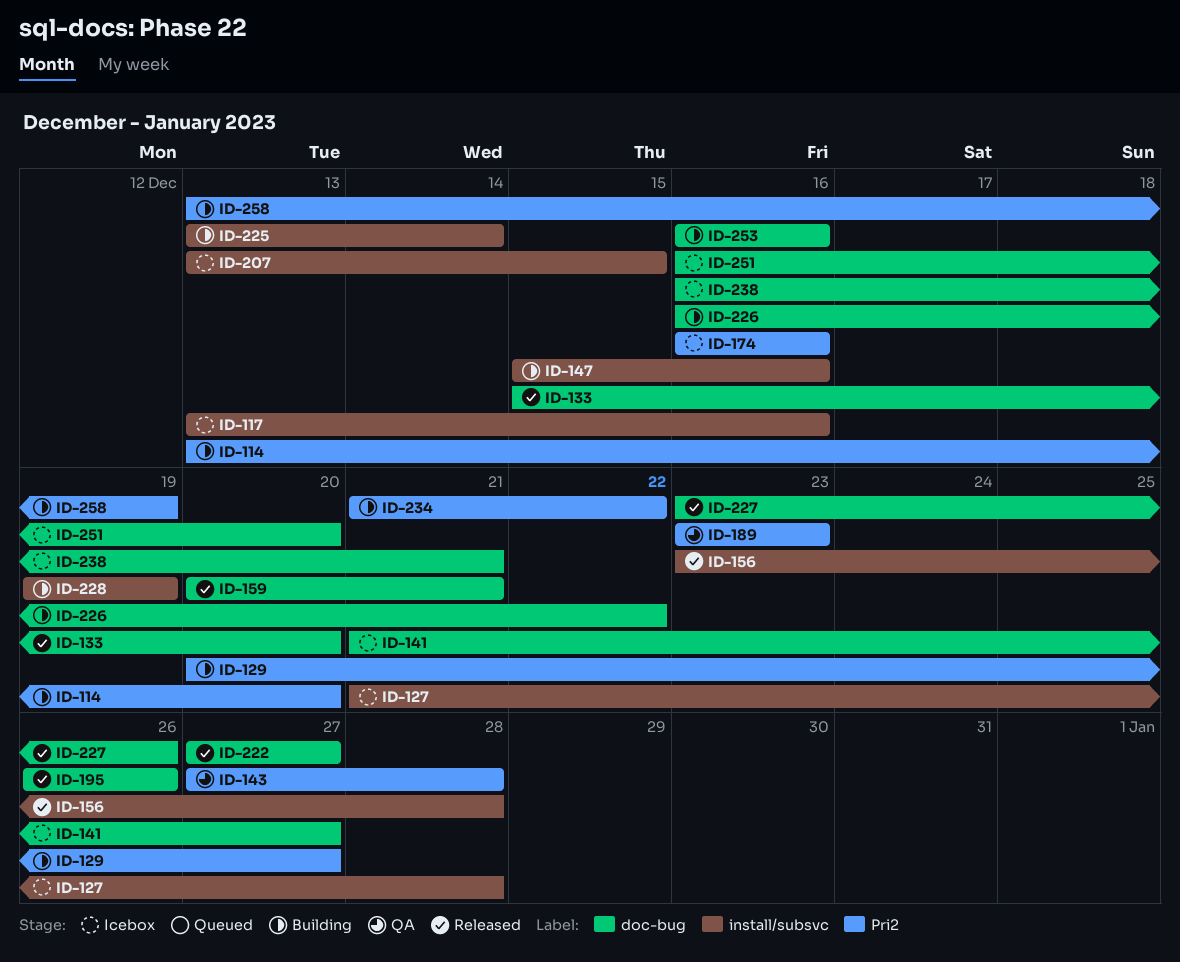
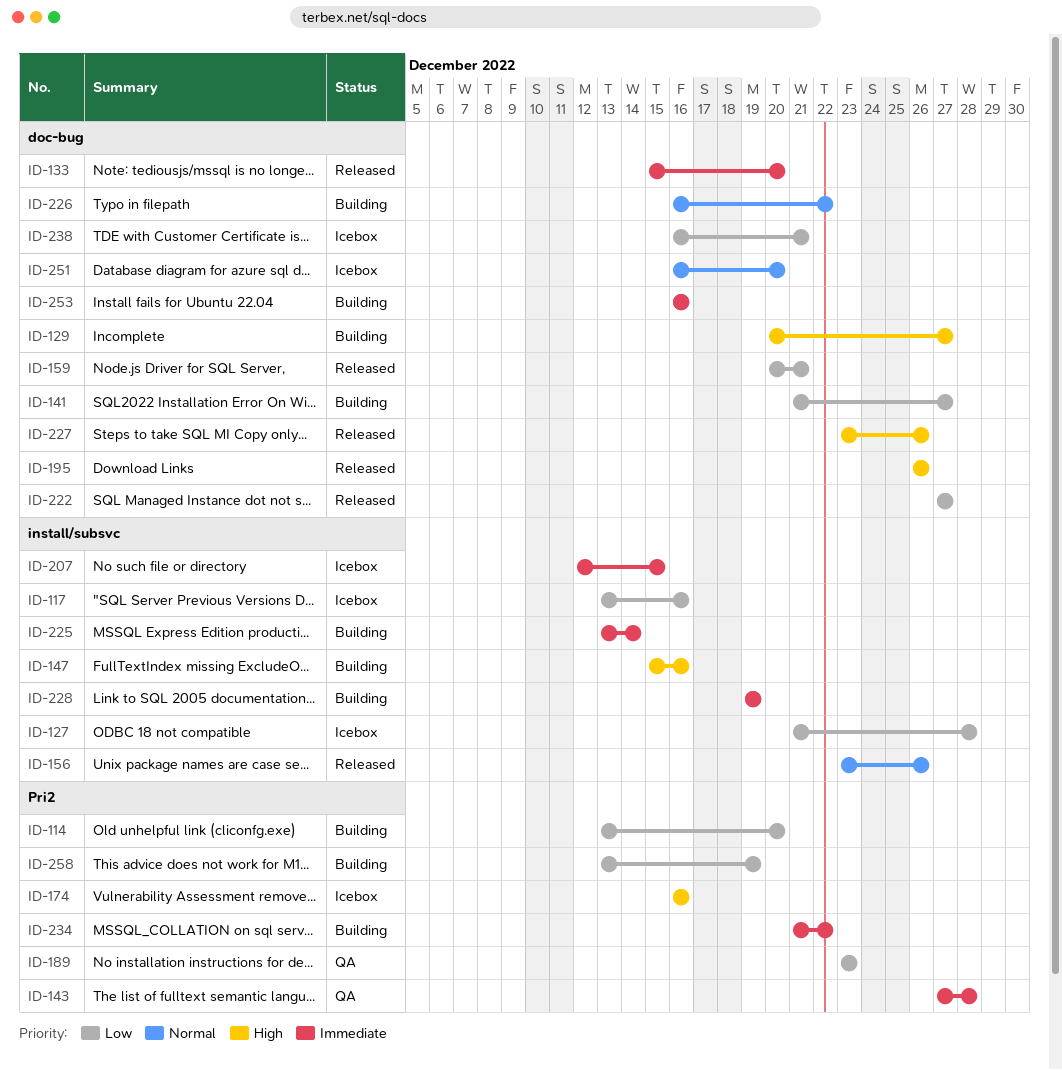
ID-129, label: Pri2 -> doc-bug
ID-141, status: Icebox -> Building
ID-156, due: Dec 28 -> Dec 26
ID-207, start: Dec 13 -> Dec 12

